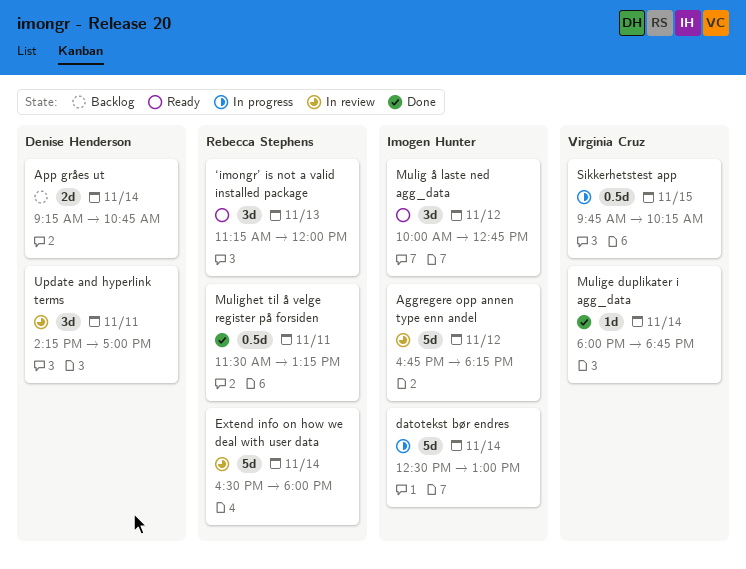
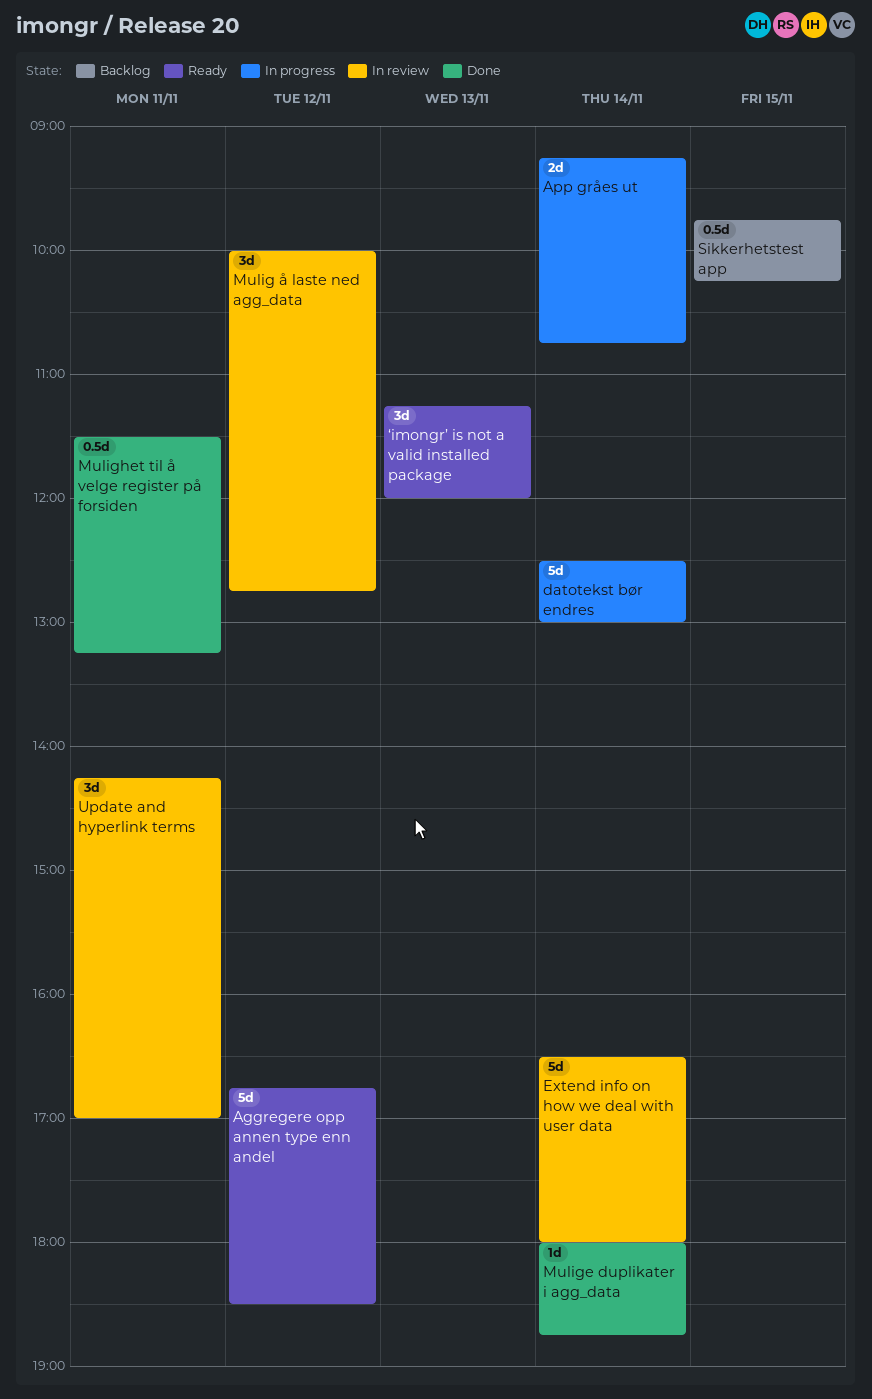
Aggregere opp annen type enn andel, status: In review -> Ready
Aggregere opp annen type enn andel, ends: 18:15 -> 18:30
App gråes ut, status: Backlog -> In progress
Mulig å laste ned agg_data, status: Ready -> In review
Sikkerhetstest app, status: In progress -> Backlog

